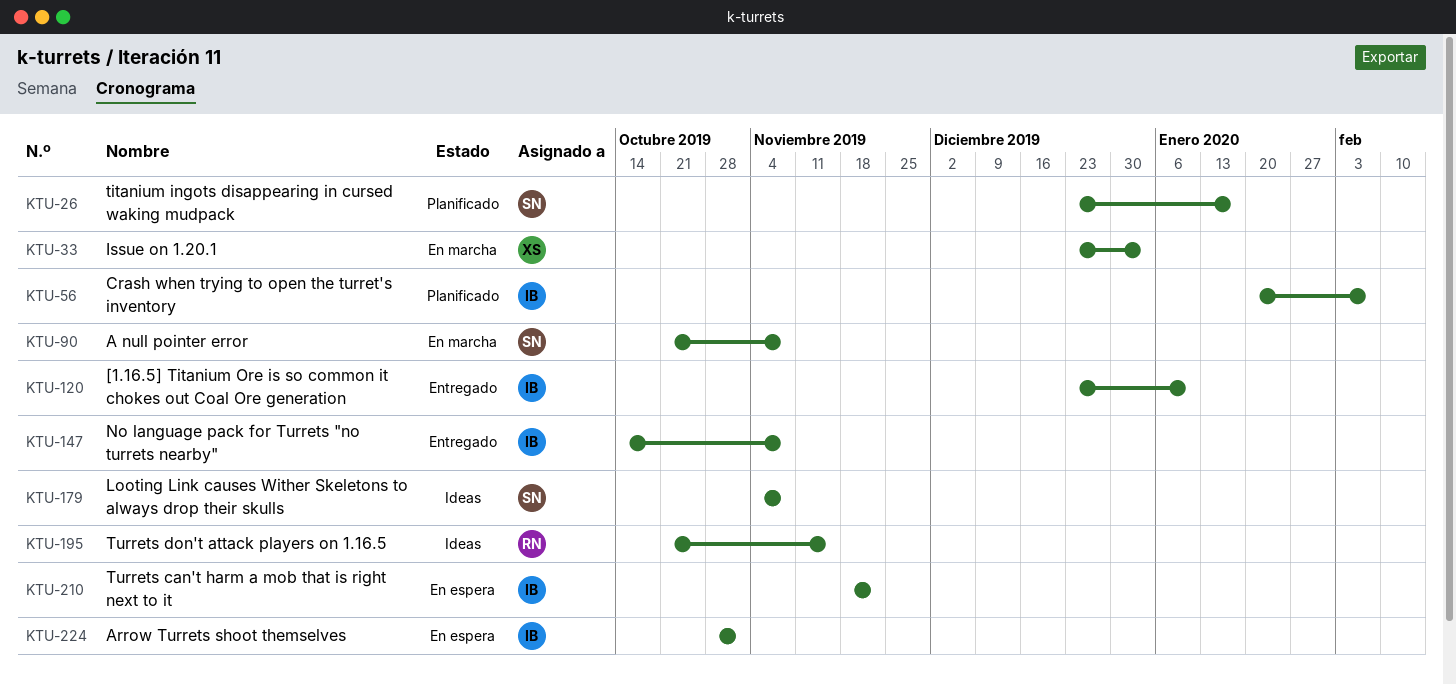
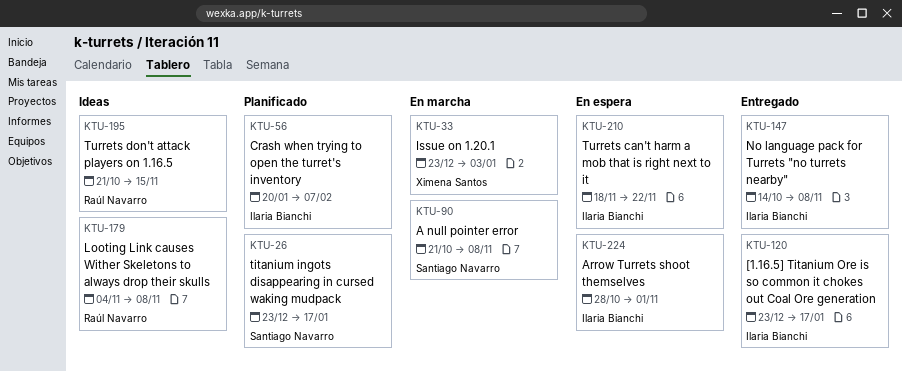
KTU-120, due: Jan 10 -> Jan 17
KTU-179, owner: Santiago Navarro -> Raúl Navarro

